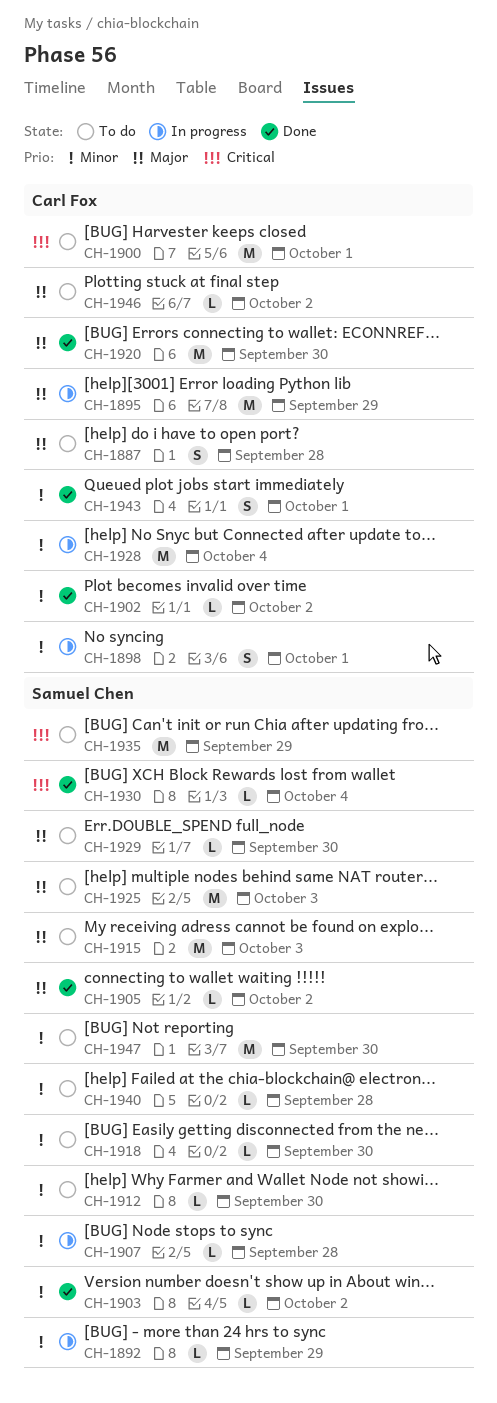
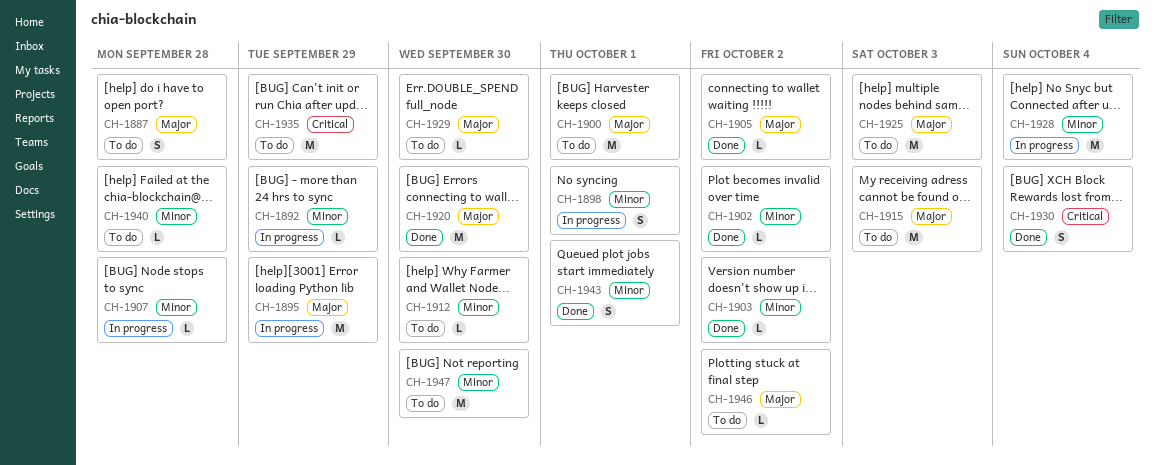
CH-1900, priority: Critical -> Major
CH-1918: present -> none
CH-1930, estimate: L -> S

